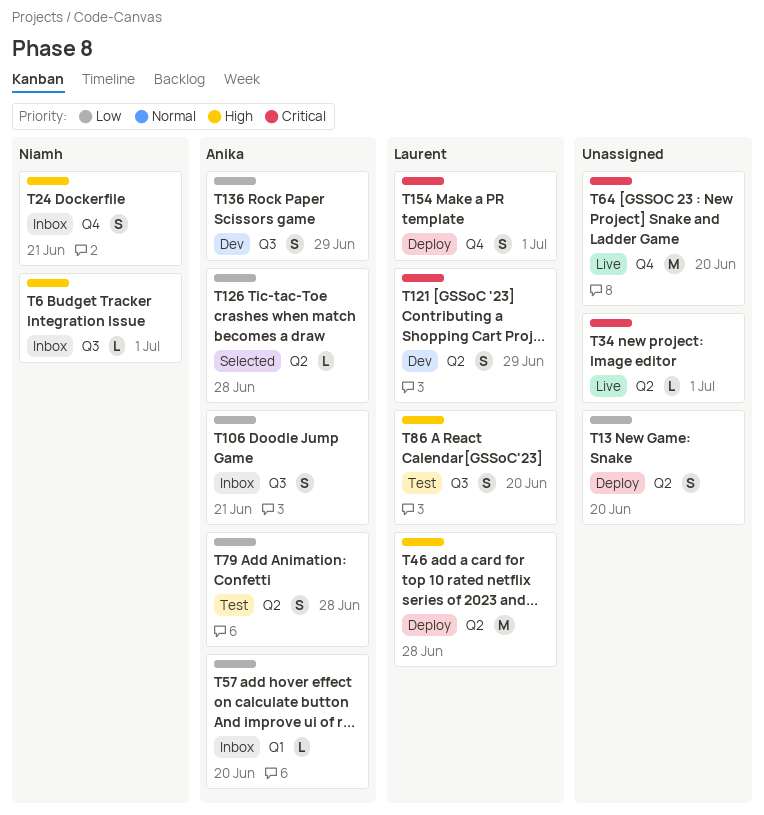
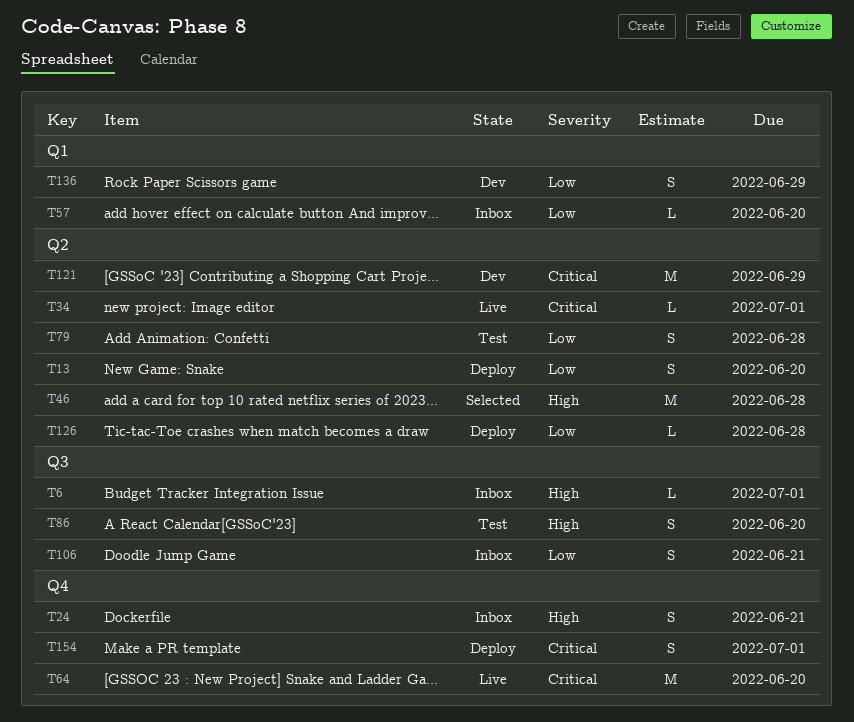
T46, status: Deploy -> Selected
T121, estimate: S -> M
T126, status: Selected -> Deploy
T136, label: Q3 -> Q1

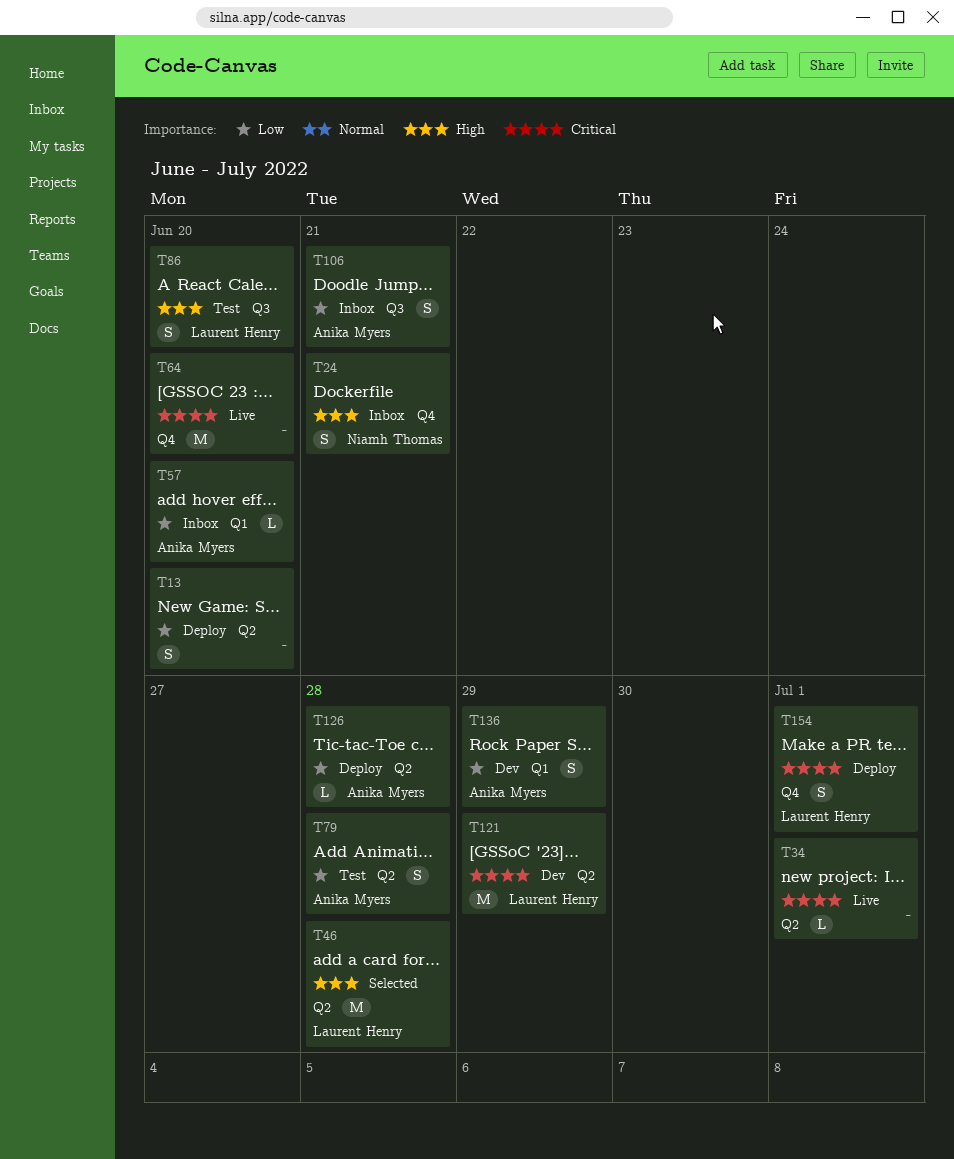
T6: present -> none

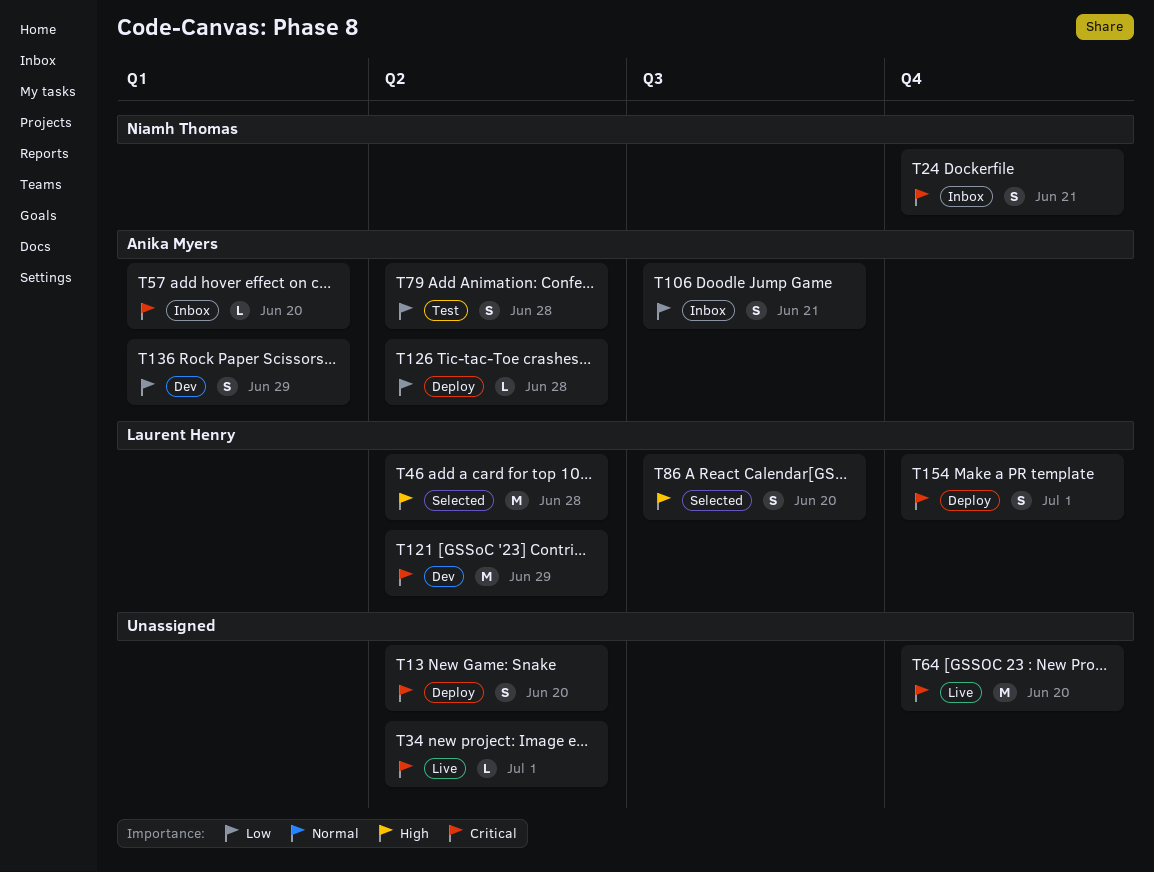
T13, priority: Low -> Critical
T24, priority: High -> Critical
T57, priority: Low -> Critical
T86, status: Test -> Selected

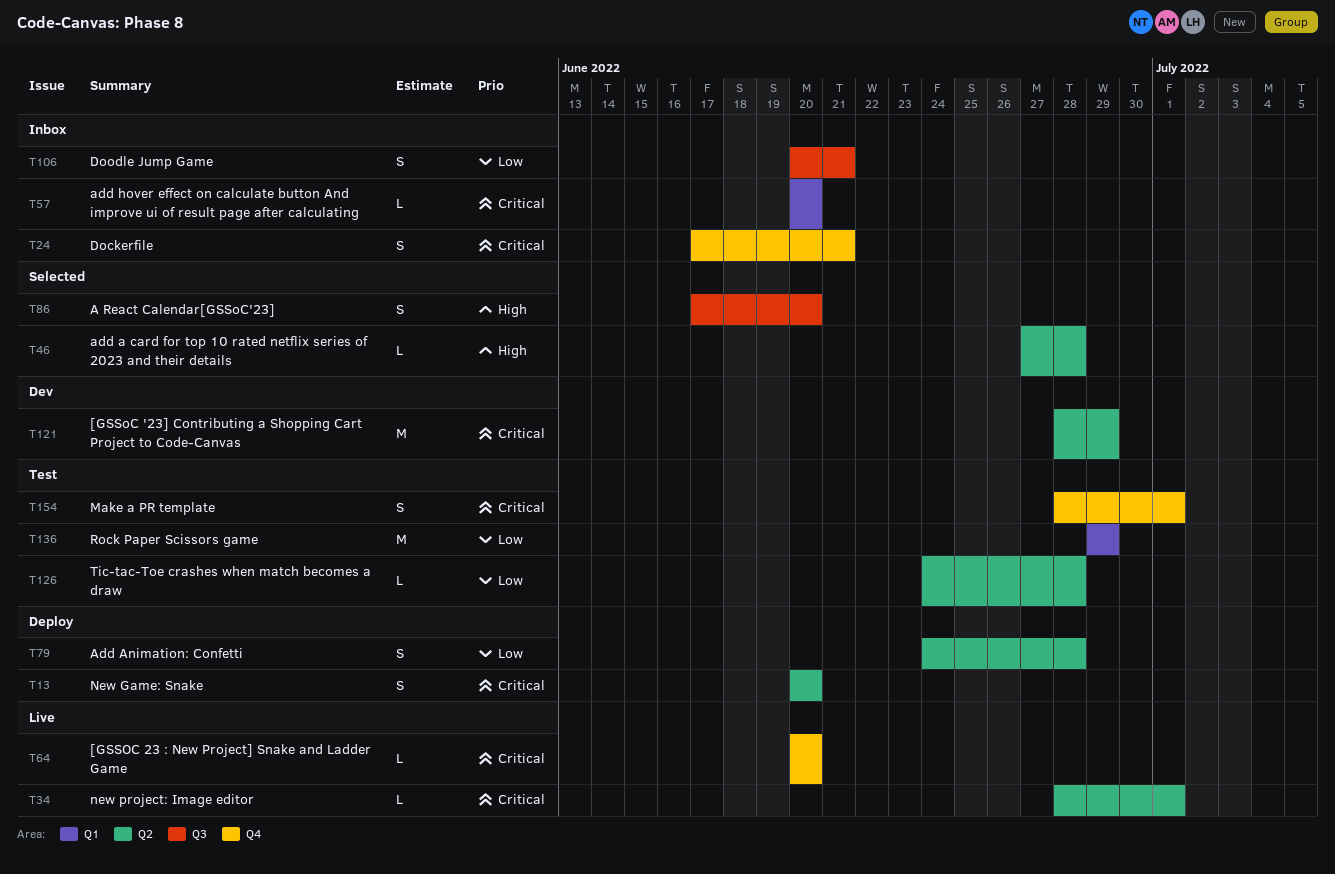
T46, estimate: M -> L
T64, estimate: M -> L
T79, status: Test -> Deploy
T126, status: Deploy -> Test
T136, status: Dev -> Test
T136, estimate: S -> M
T154, status: Deploy -> Test

